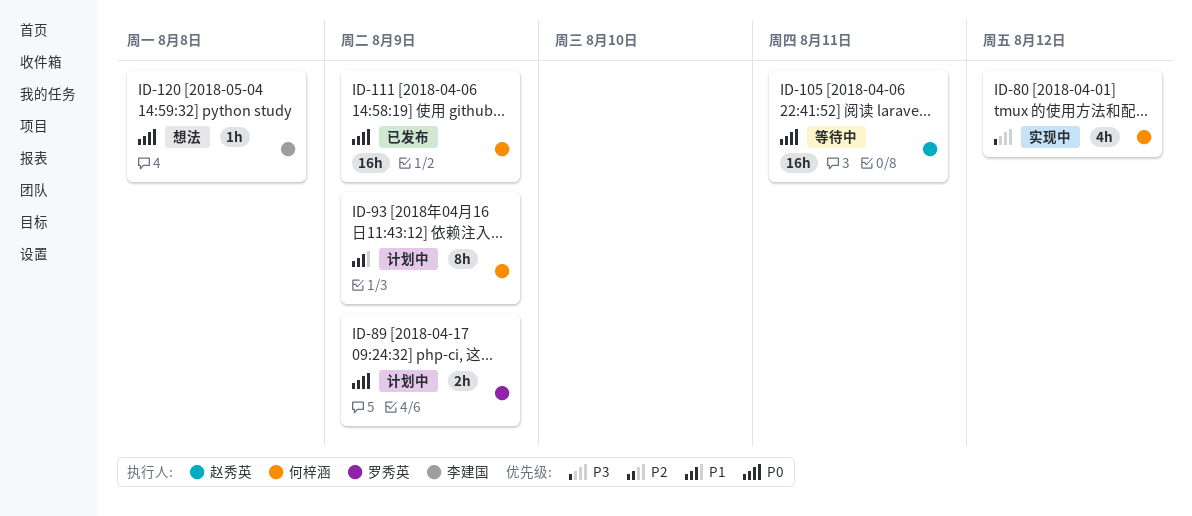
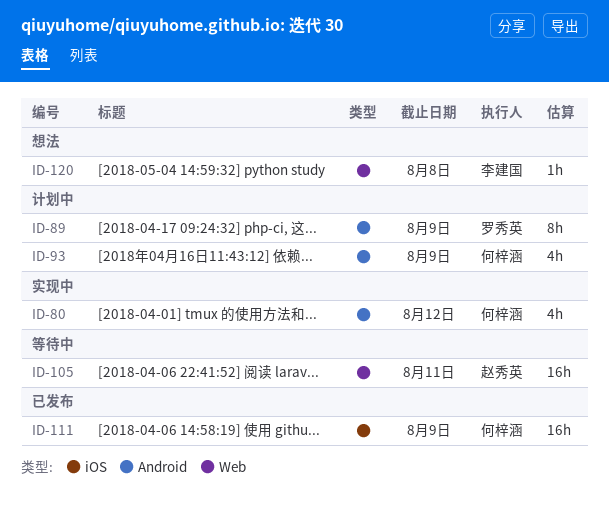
ID-89, estimate: 2h -> 8h
ID-93, estimate: 8h -> 4h

